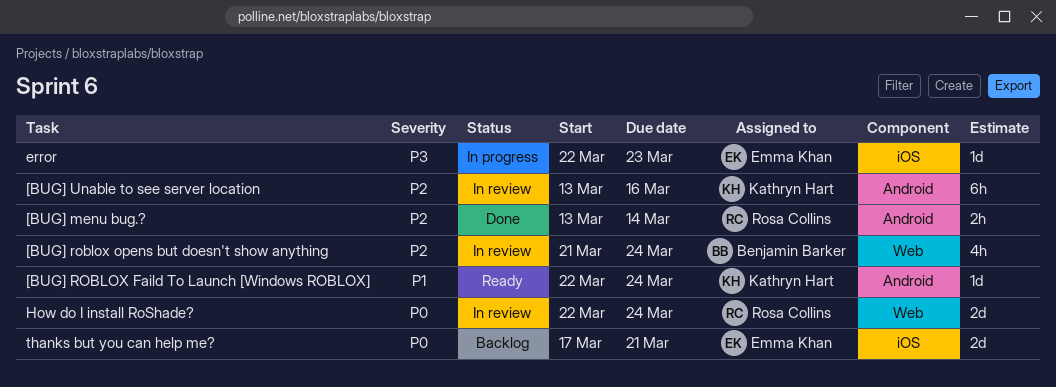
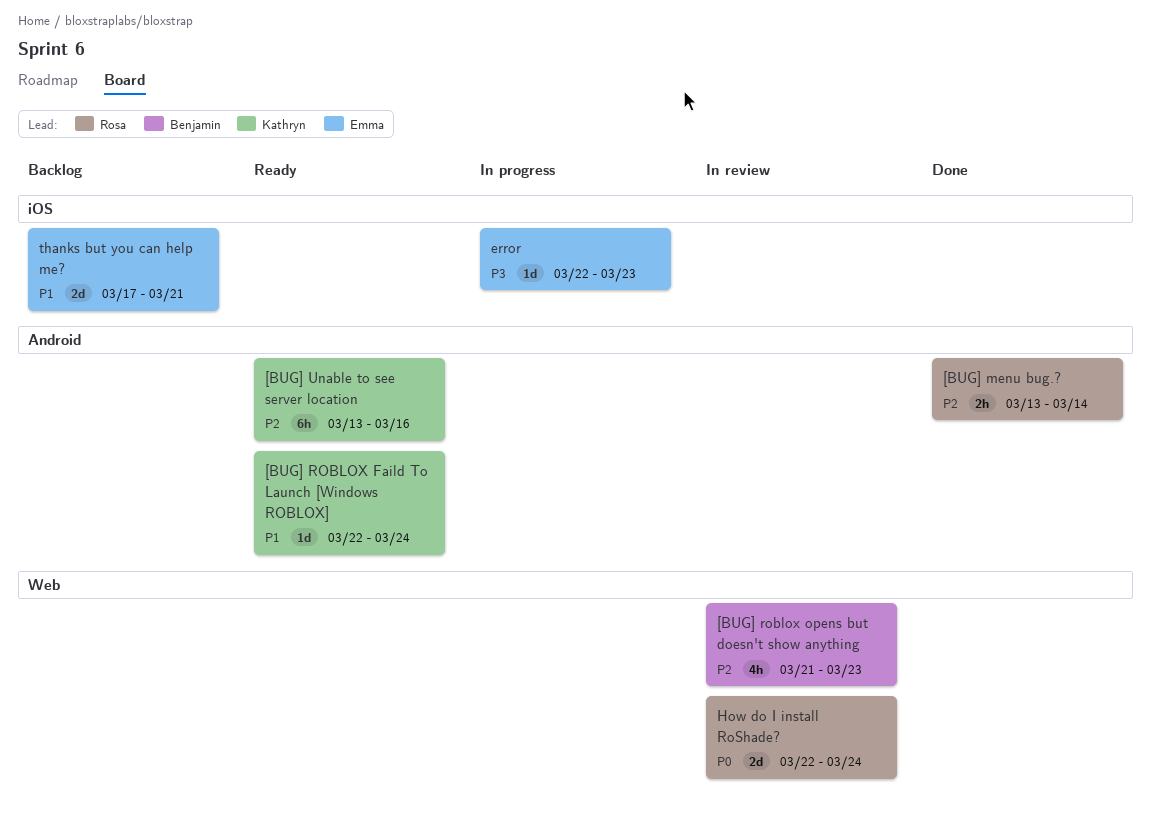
[BUG] roblox opens but doesn't show anything, due: Mar 24 -> Mar 23
[BUG] Unable to see server location, status: In review -> Ready
thanks but you can help me?, priority: P0 -> P1

